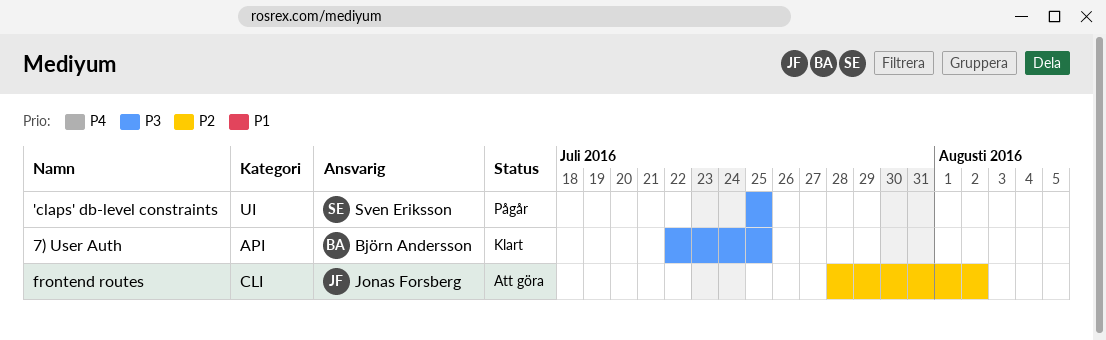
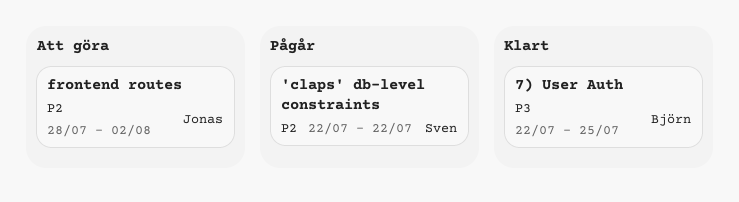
'claps' db-level constraints, priority: P3 -> P2
'claps' db-level constraints, start: Jul 25 -> Jul 22
'claps' db-level constraints, due: Jul 25 -> Jul 22

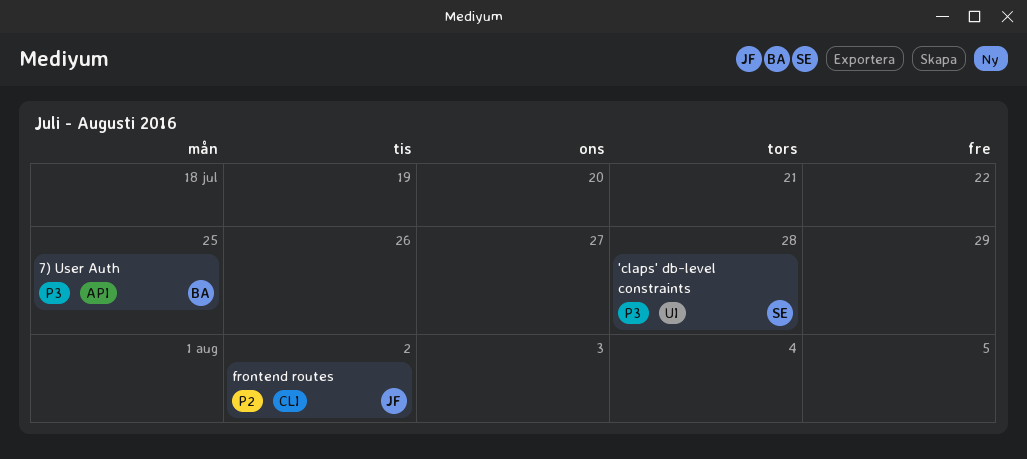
'claps' db-level constraints, priority: P2 -> P3
'claps' db-level constraints, due: Jul 22 -> Jul 28

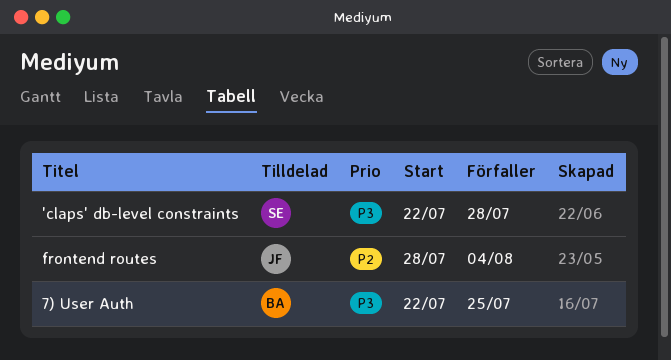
frontend routes, due: Aug 2 -> Aug 4

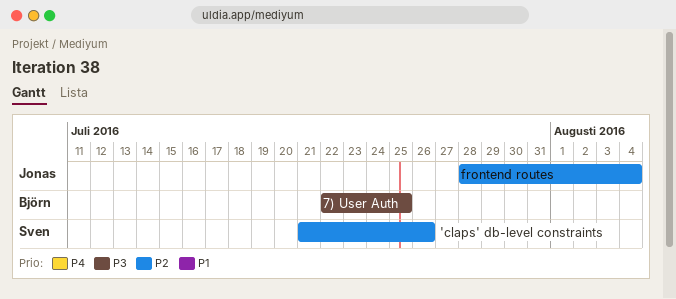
'claps' db-level constraints, priority: P3 -> P2
'claps' db-level constraints, start: Jul 22 -> Jul 21
'claps' db-level constraints, due: Jul 28 -> Jul 26

